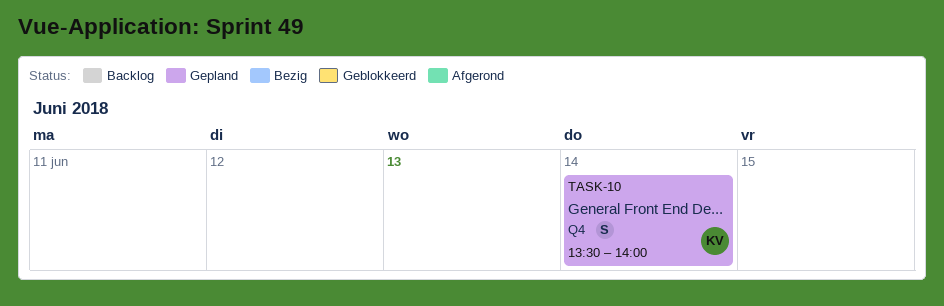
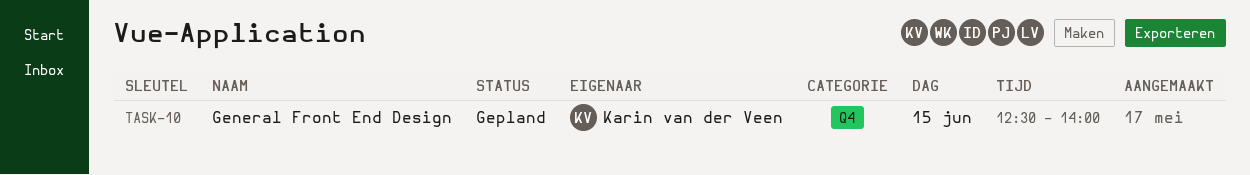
TASK-10, day: Jun 14 -> Jun 15
TASK-10, begins: 13:30 -> 12:30

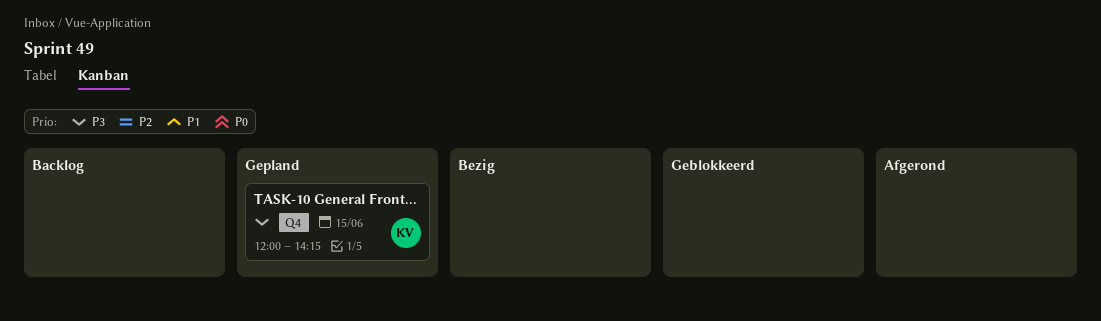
TASK-10, begins: 12:30 -> 12:00
TASK-10, ends: 14:00 -> 14:15

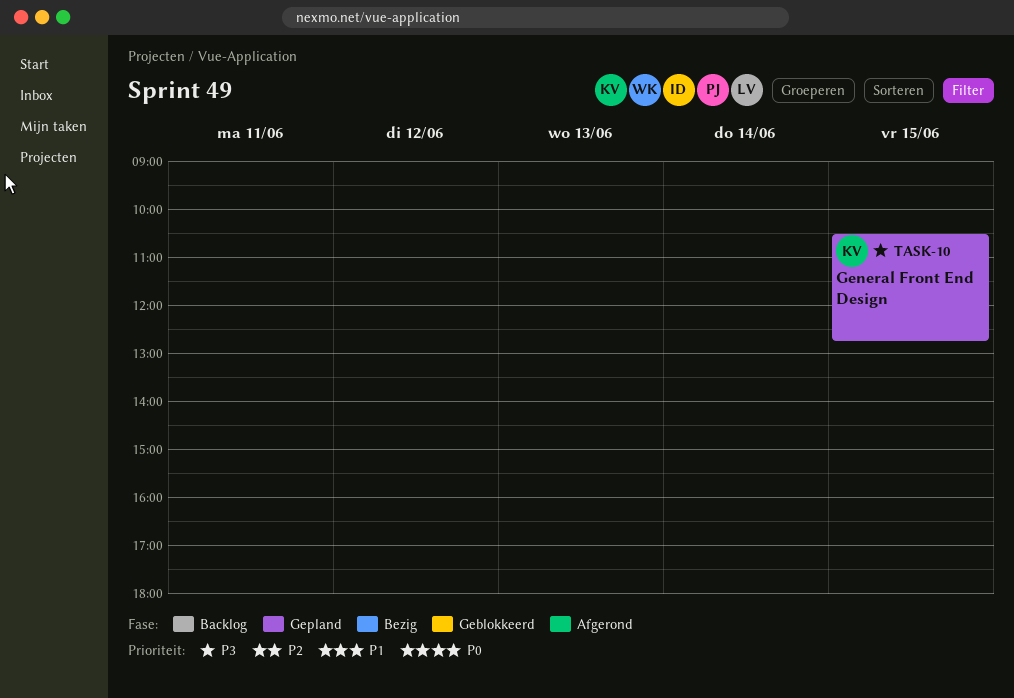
TASK-10, begins: 12:00 -> 10:30
TASK-10, ends: 14:15 -> 12:45

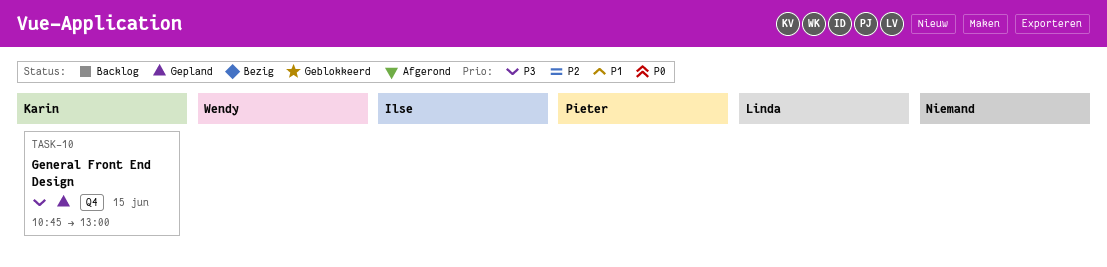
TASK-10, begins: 10:30 -> 10:45
TASK-10, ends: 12:45 -> 13:00

